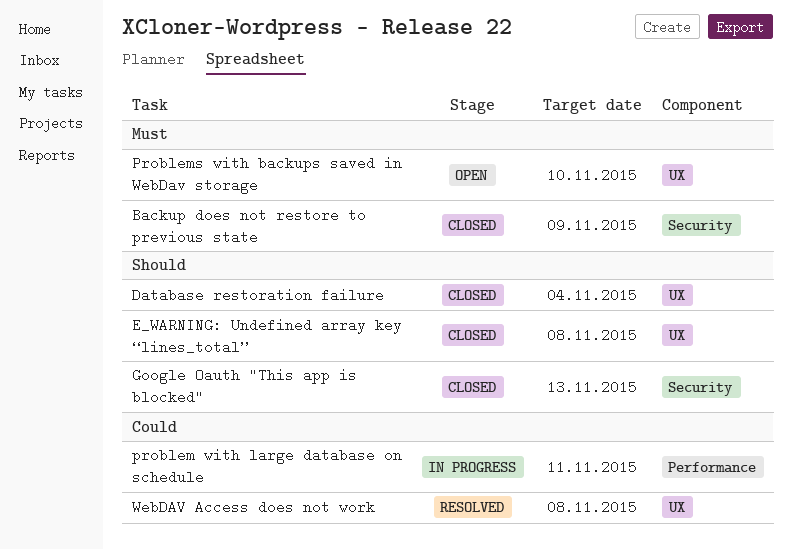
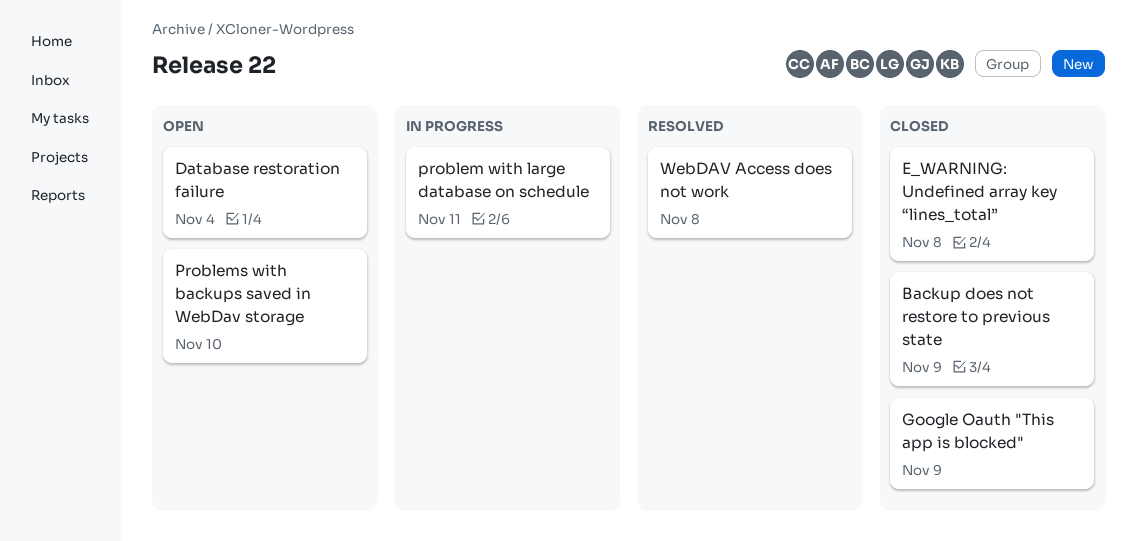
Database restoration failure, status: Closed -> Open
Google Oauth "This app is blocked", due: Nov 13 -> Nov 9

